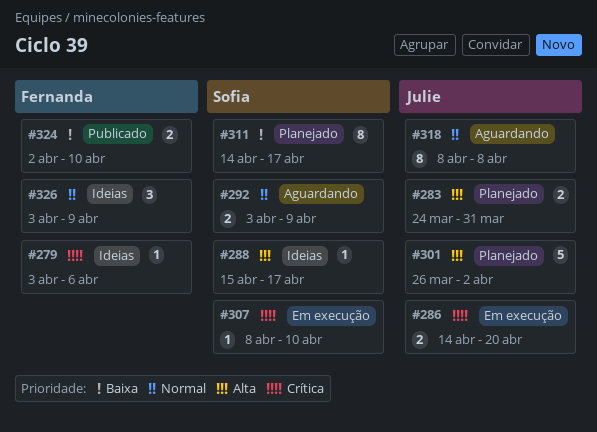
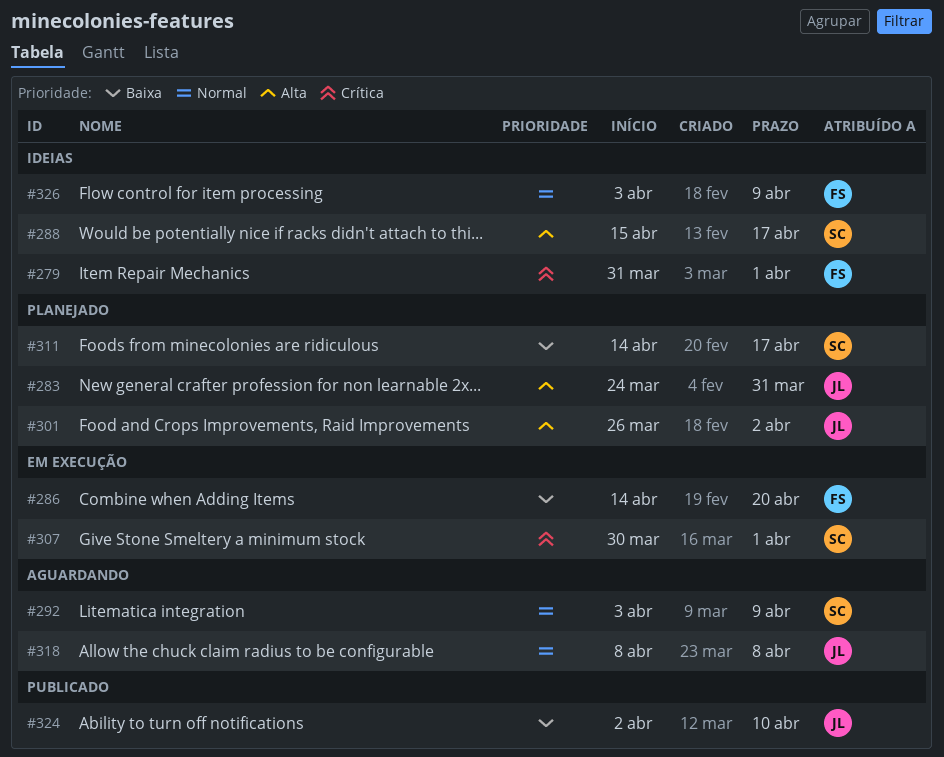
#279, start: Apr 3 -> Mar 31
#279, due: Apr 6 -> Apr 1
#286, owner: Julie -> Fernanda
#286, priority: Crítica -> Baixa
#307, start: Apr 8 -> Mar 30
#307, due: Apr 10 -> Apr 1
#324, owner: Fernanda -> Julie

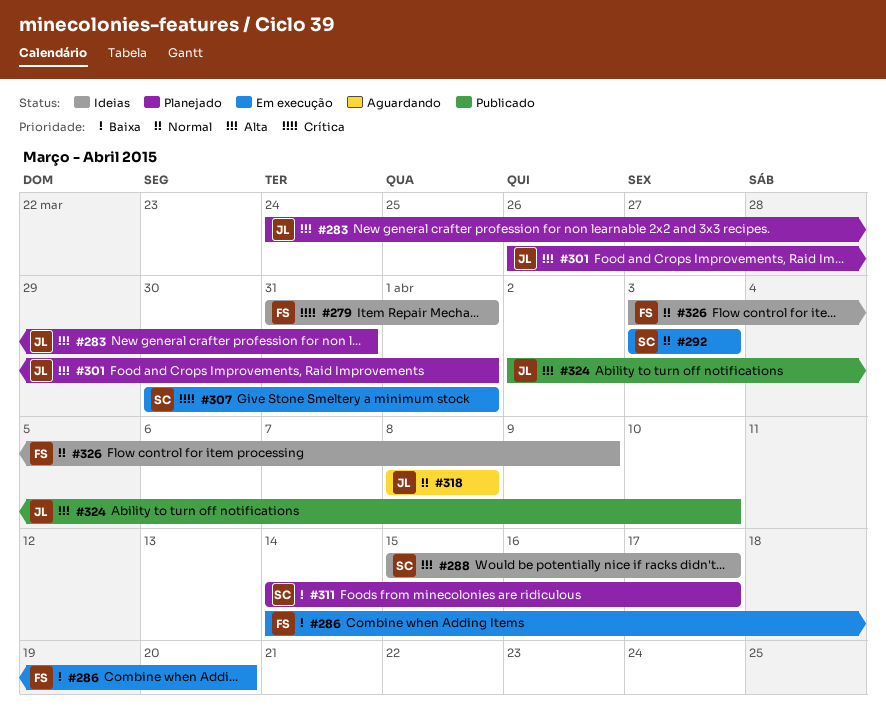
#292, status: Aguardando -> Em execução
#292, due: Apr 9 -> Apr 3
#301, due: Apr 2 -> Apr 1
#324, priority: Baixa -> Alta

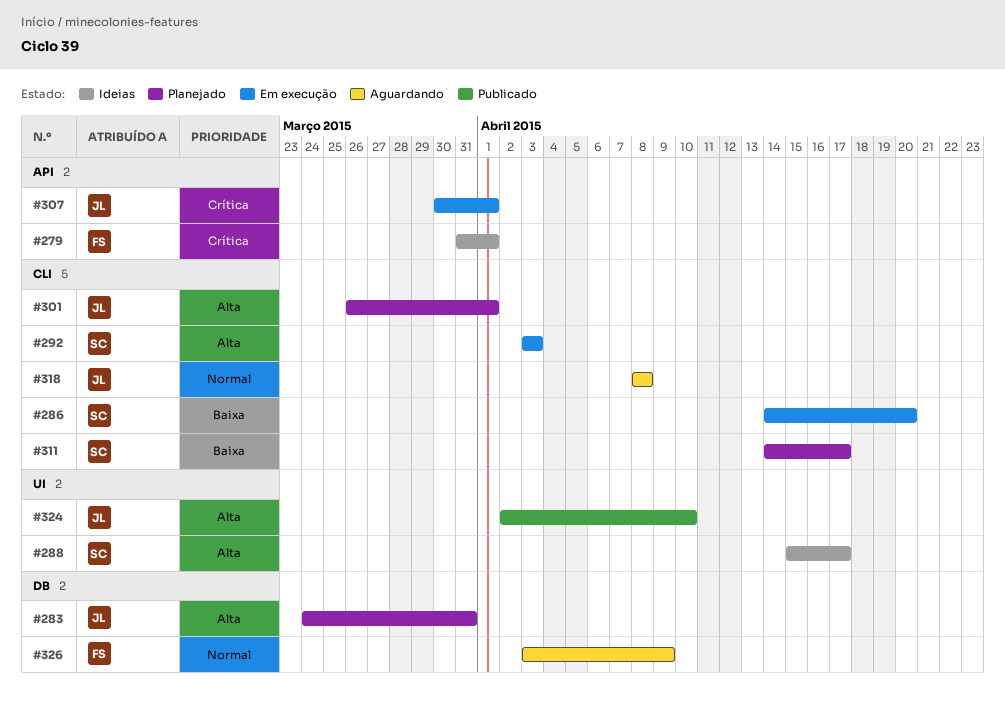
#286, owner: FS -> SC
#292, priority: Normal -> Alta
#307, owner: SC -> JL
#326, status: Ideias -> Aguardando

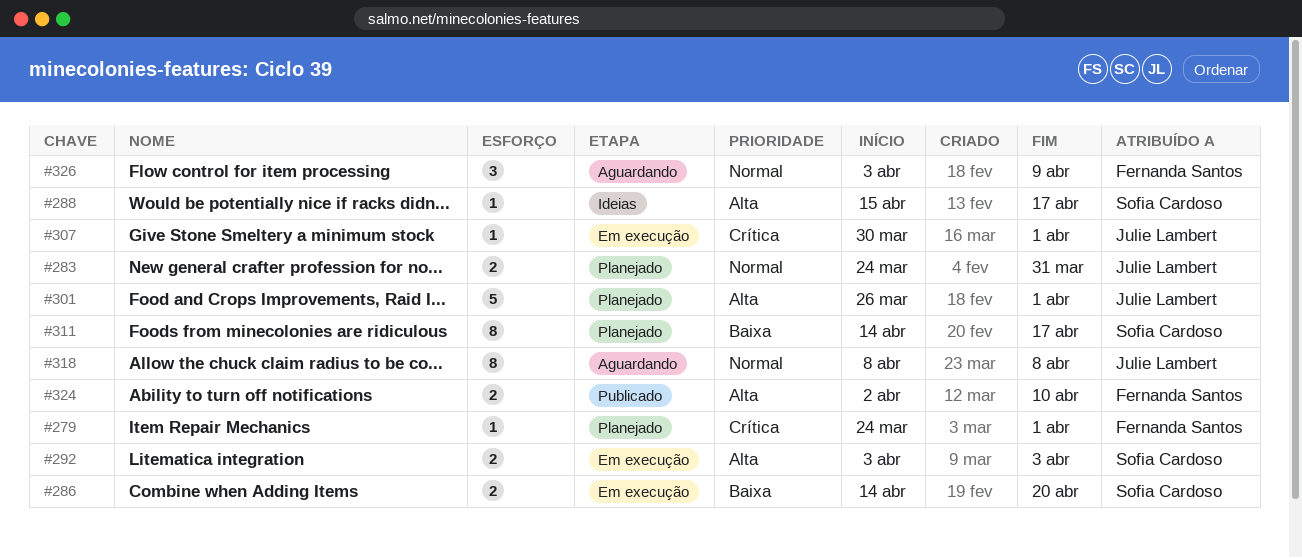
#279, status: Ideias -> Planejado
#279, start: Mar 31 -> Mar 24
#283, priority: Alta -> Normal
#324, owner: Julie Lambert -> Fernanda Santos

